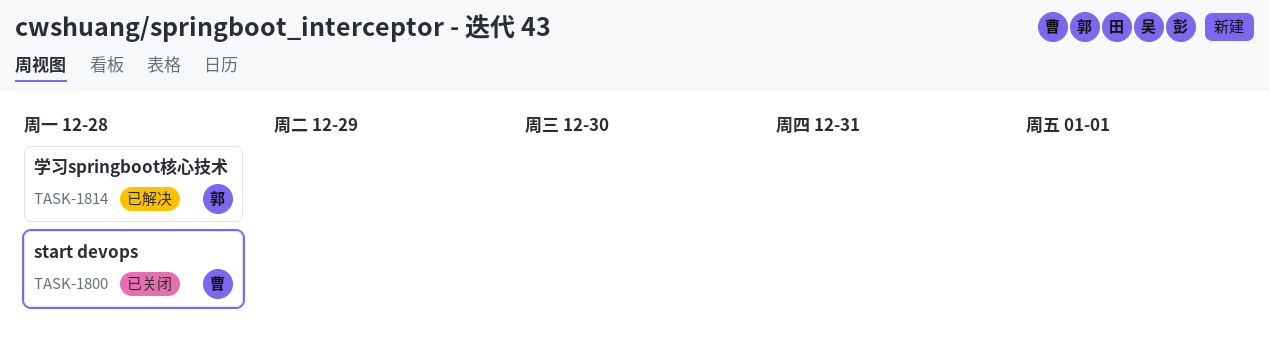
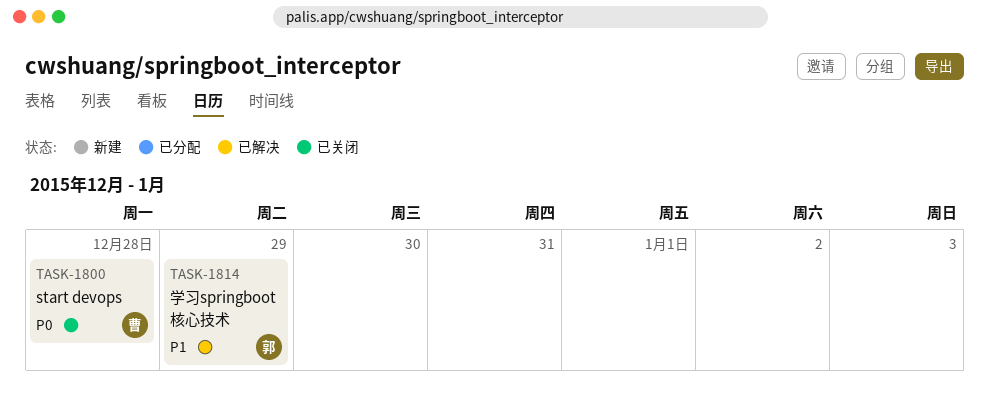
TASK-1814, due: Dec 28 -> Dec 29

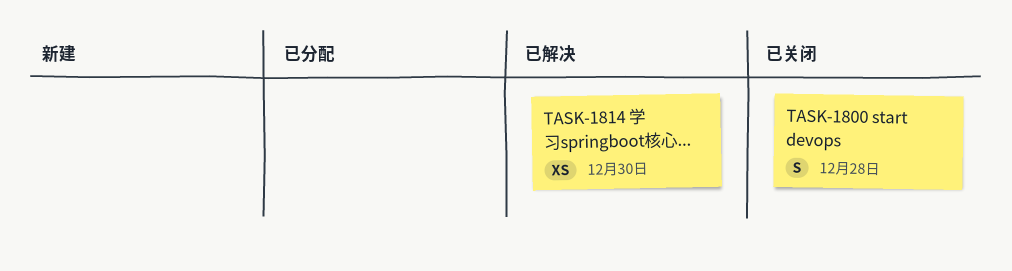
TASK-1814, due: Dec 29 -> Dec 30

